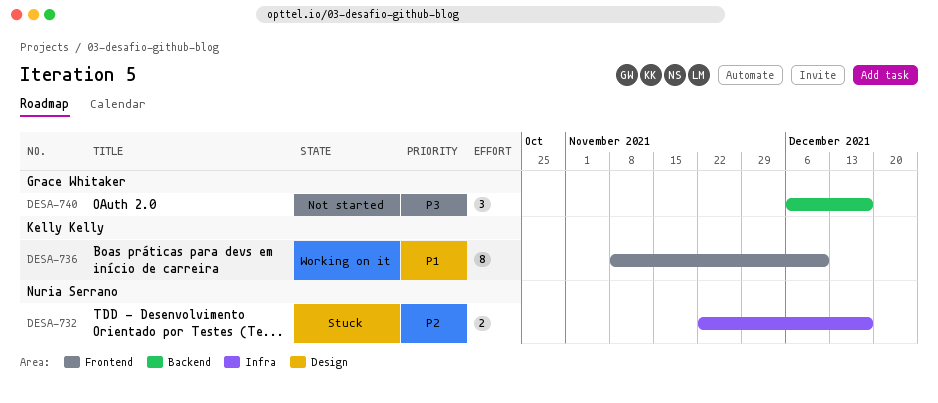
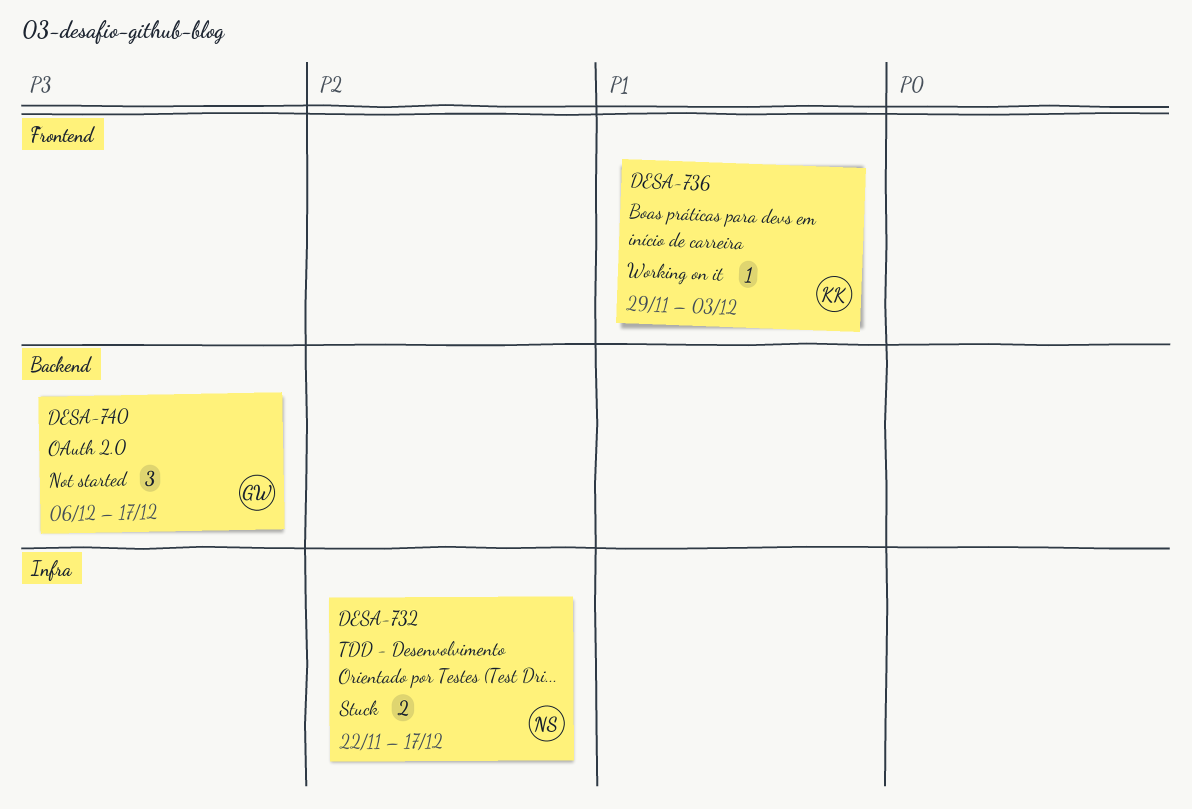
DESA-736, estimate: 8 -> 1
DESA-736, start: Nov 8 -> Nov 29
DESA-736, due: Dec 10 -> Dec 3

